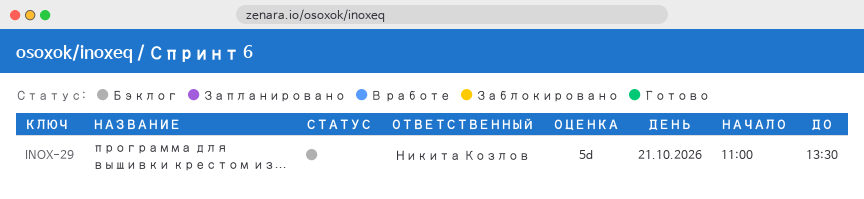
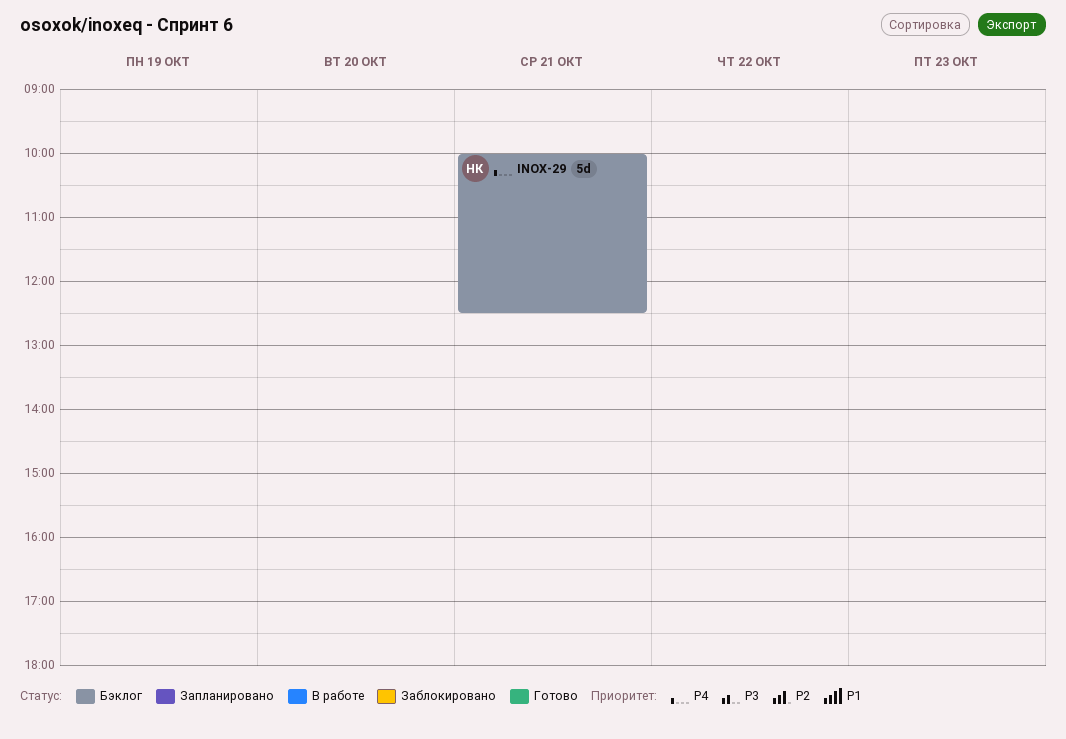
INOX-29, begins: 11:00 -> 10:00
INOX-29, ends: 13:30 -> 12:30

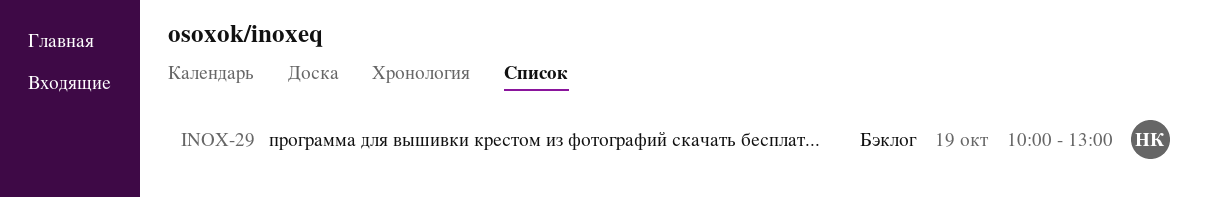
INOX-29, day: Oct 21 -> Oct 19
INOX-29, ends: 12:30 -> 13:00

